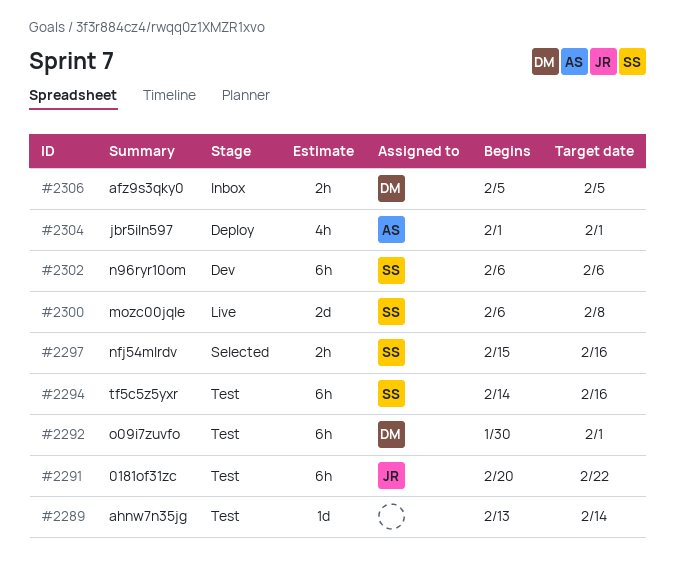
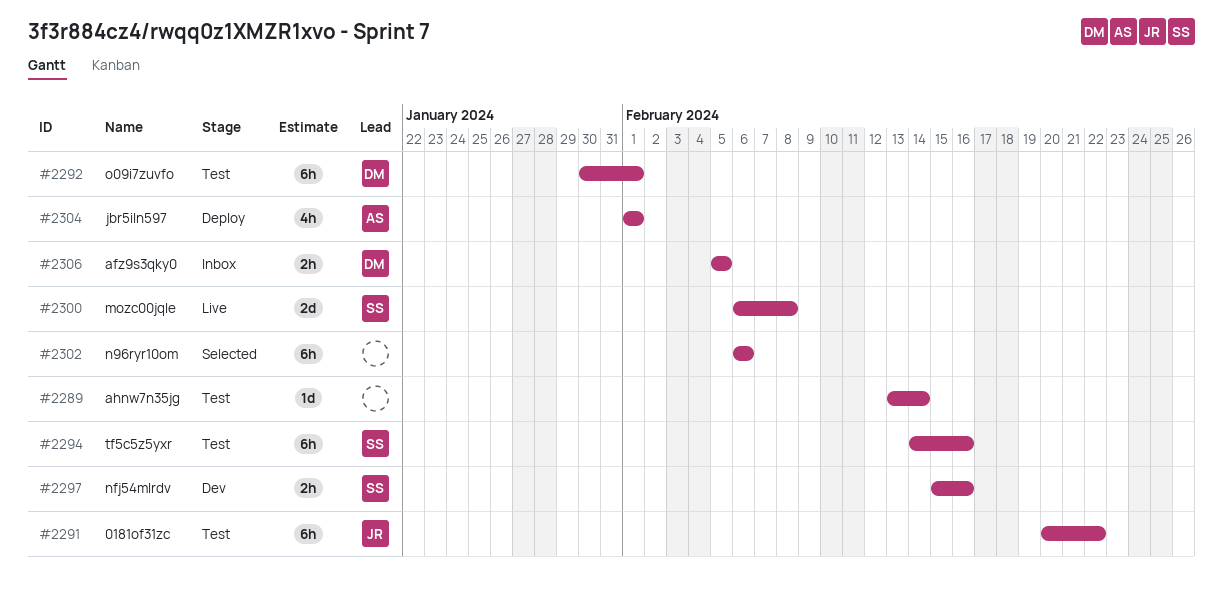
#2297, status: Selected -> Dev
#2302, status: Dev -> Selected
#2302, owner: SS -> none

